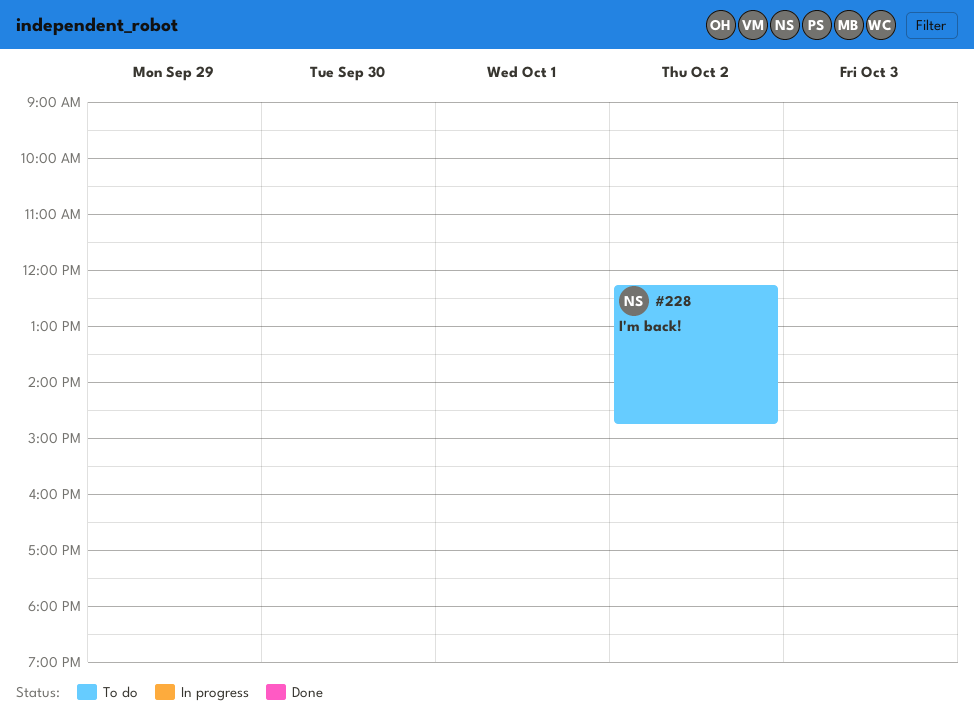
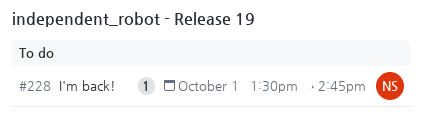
#228, day: Oct 2 -> Oct 1
#228, begins: 12:15 -> 13:30

